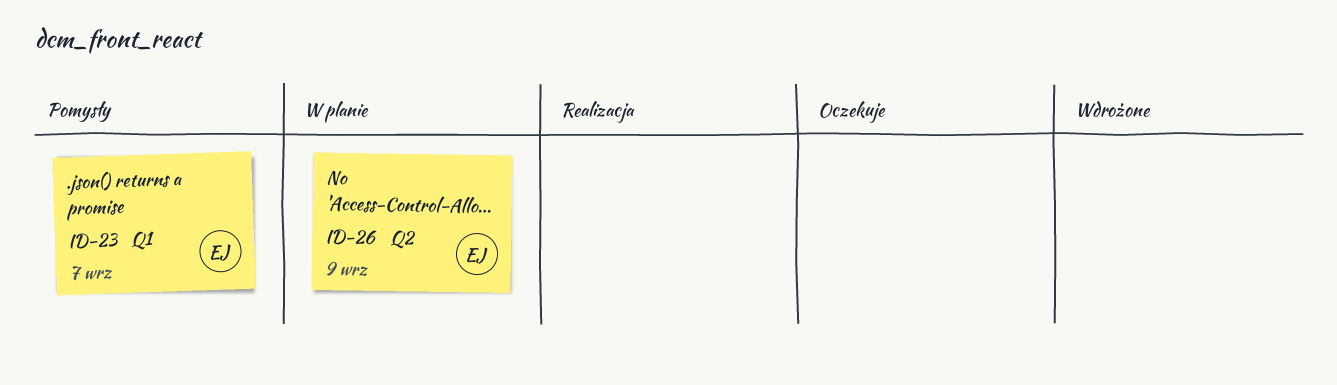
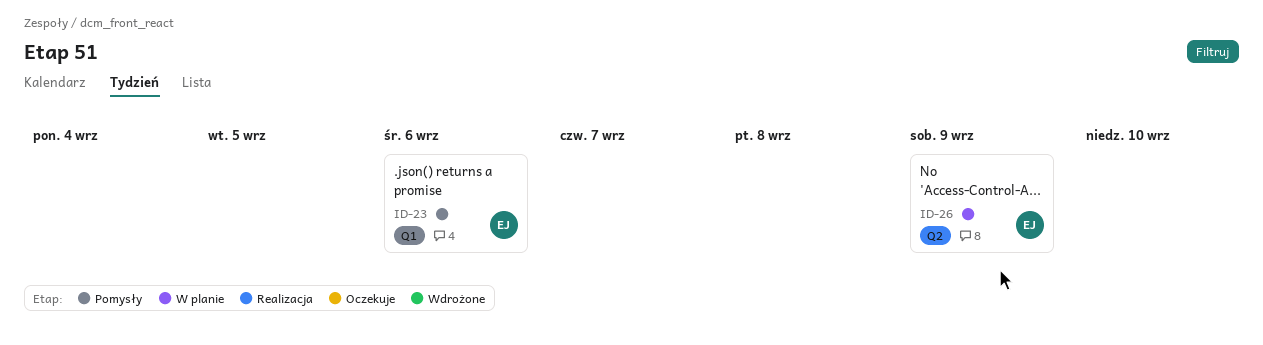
ID-23, due: Sep 7 -> Sep 6

